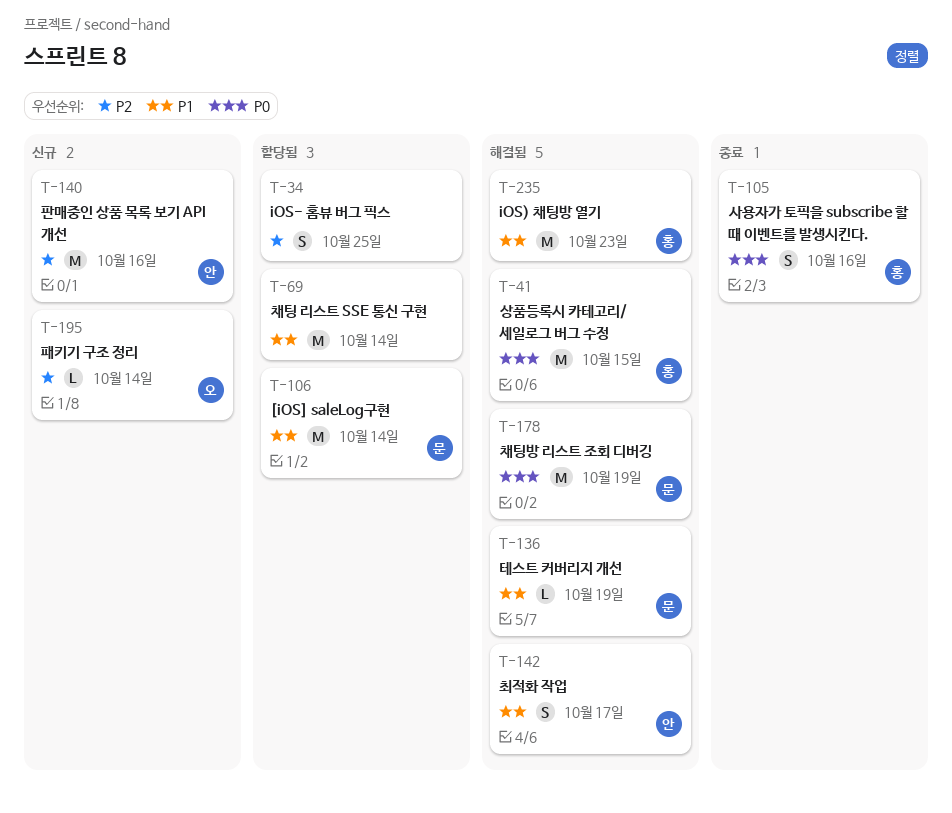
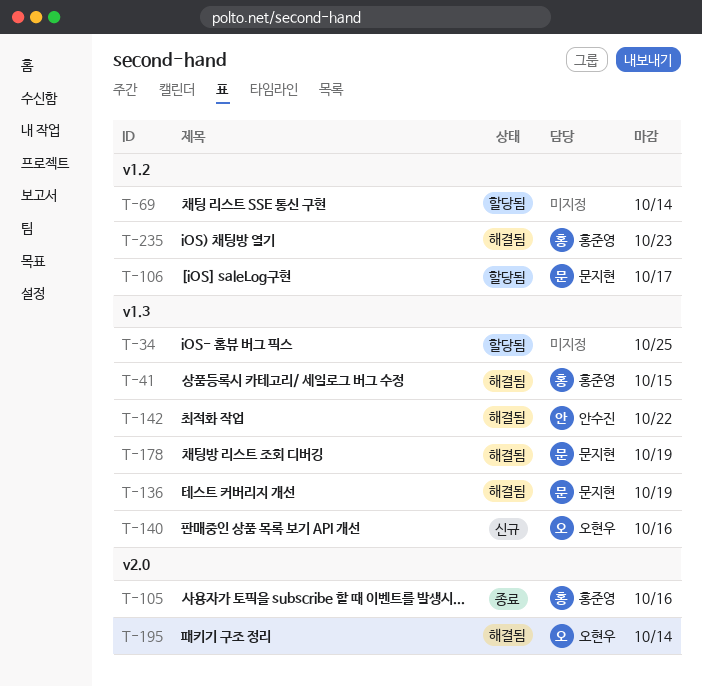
T-106, due: Oct 14 -> Oct 17
T-140, owner: 안수진 -> 오현우
T-142, due: Oct 17 -> Oct 22
T-195, status: 신규 -> 해결됨

